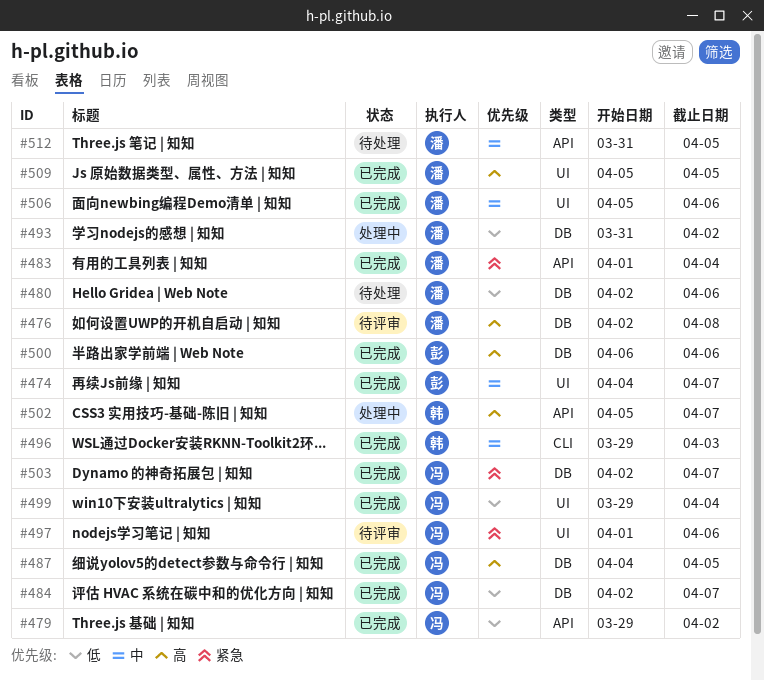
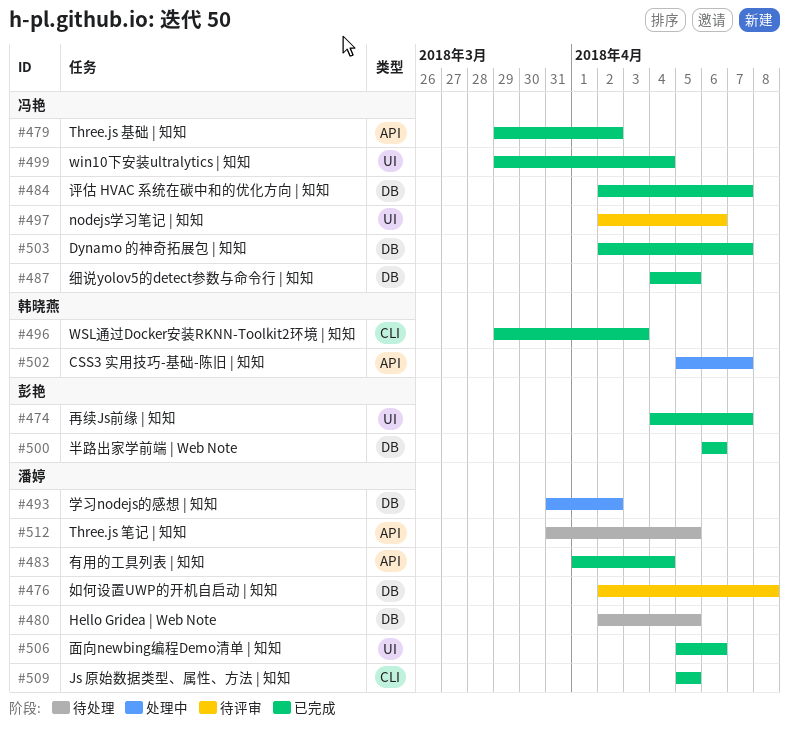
#480, due: Apr 6 -> Apr 5
#497, start: Apr 1 -> Apr 2
#509, label: UI -> CLI

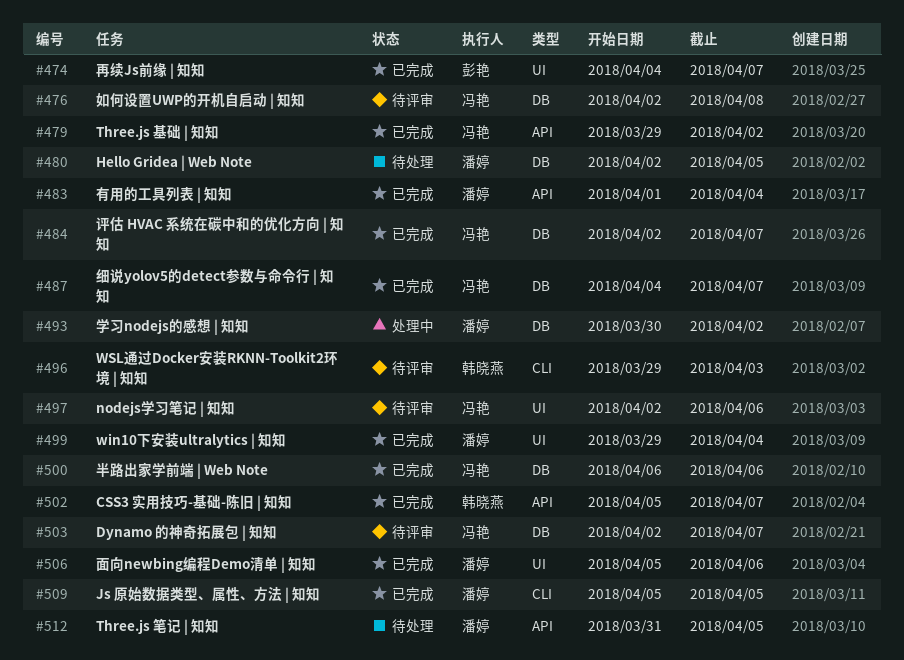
#476, owner: 潘婷 -> 冯艳
#487, due: Apr 5 -> Apr 7
#493, start: Mar 31 -> Mar 30
#496, status: 已完成 -> 待评审
#499, owner: 冯艳 -> 潘婷
#500, owner: 彭艳 -> 冯艳
#502, status: 处理中 -> 已完成
#503, status: 已完成 -> 待评审

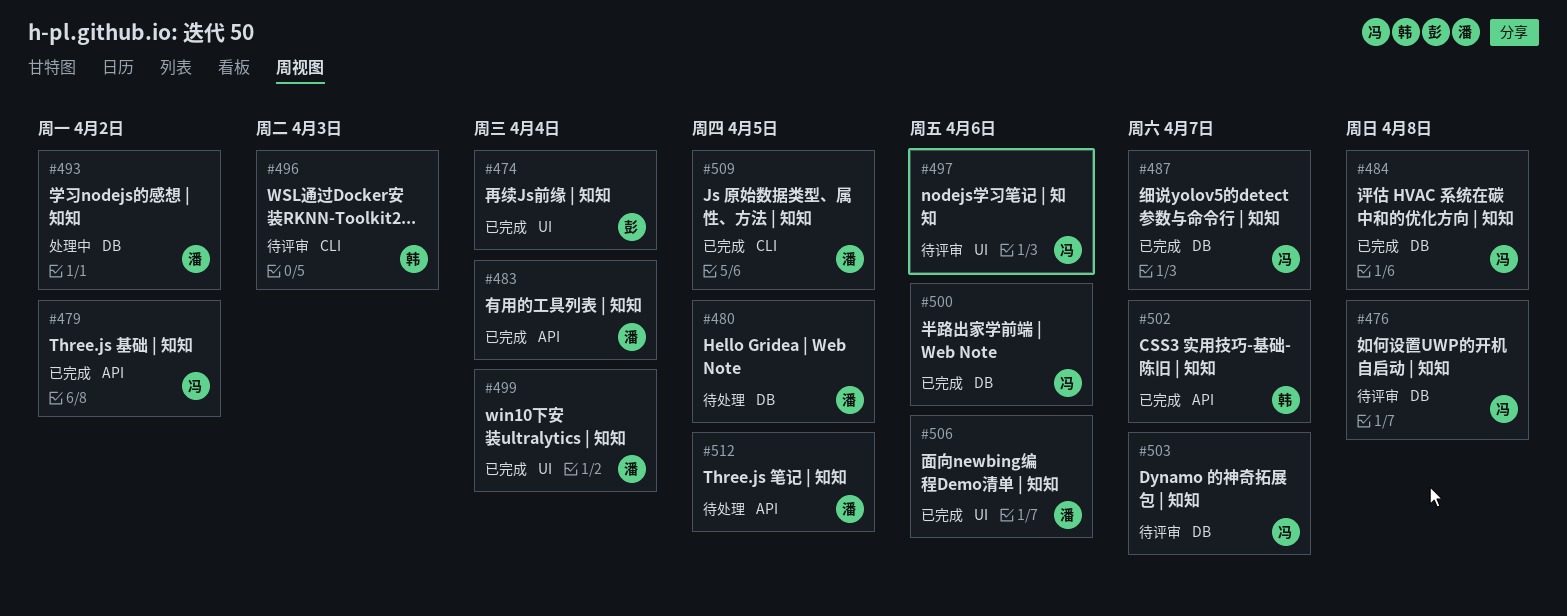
#474, due: Apr 7 -> Apr 4
#484, due: Apr 7 -> Apr 8

